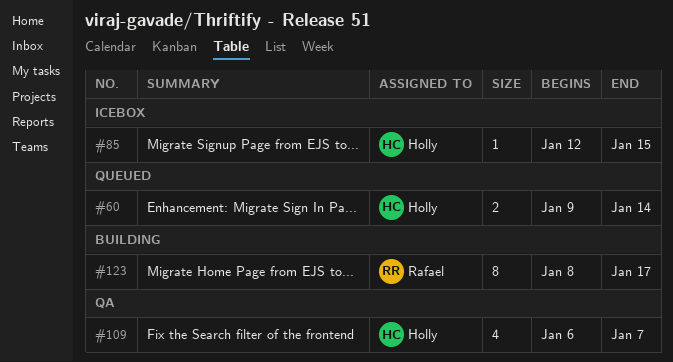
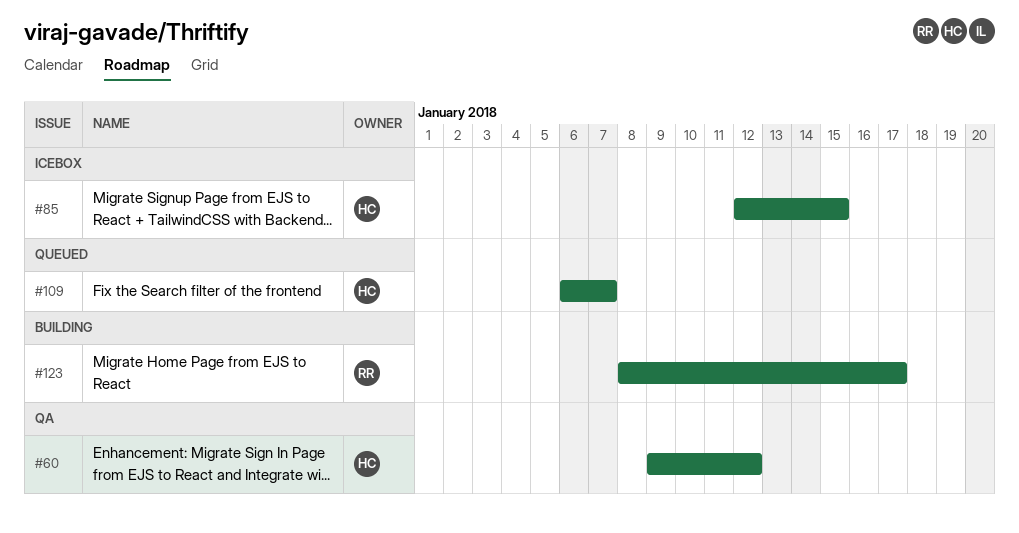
#60, status: Queued -> QA
#60, due: Jan 14 -> Jan 12
#109, status: QA -> Queued

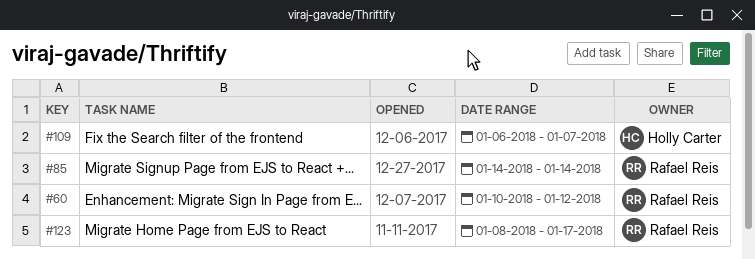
#60, owner: Holly Carter -> Rafael Reis
#60, start: Jan 9 -> Jan 10
#85, owner: Holly Carter -> Rafael Reis
#85, start: Jan 12 -> Jan 14
#85, due: Jan 15 -> Jan 14

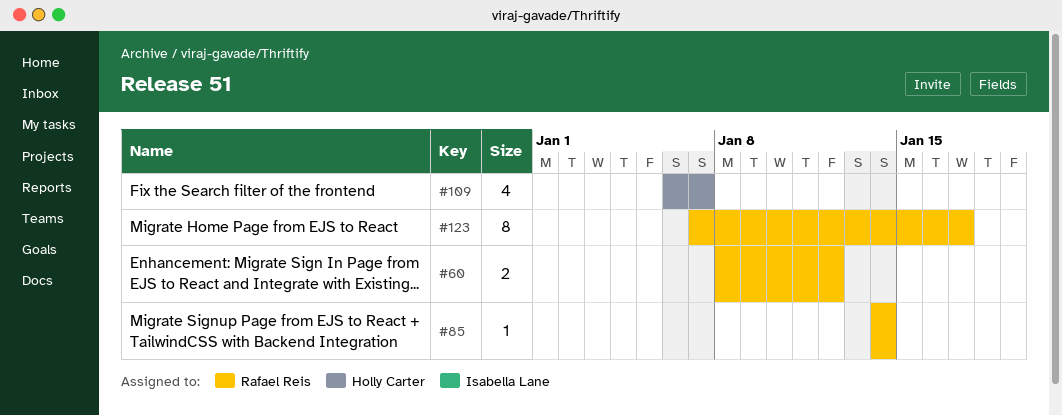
#60, start: Jan 10 -> Jan 8
#123, start: Jan 8 -> Jan 7

